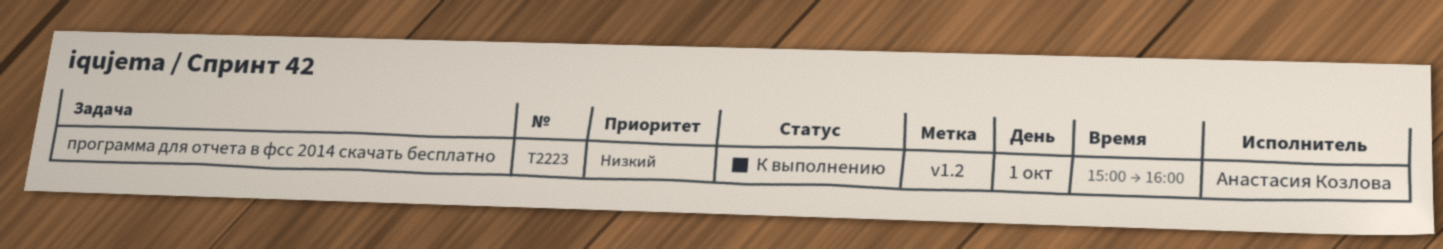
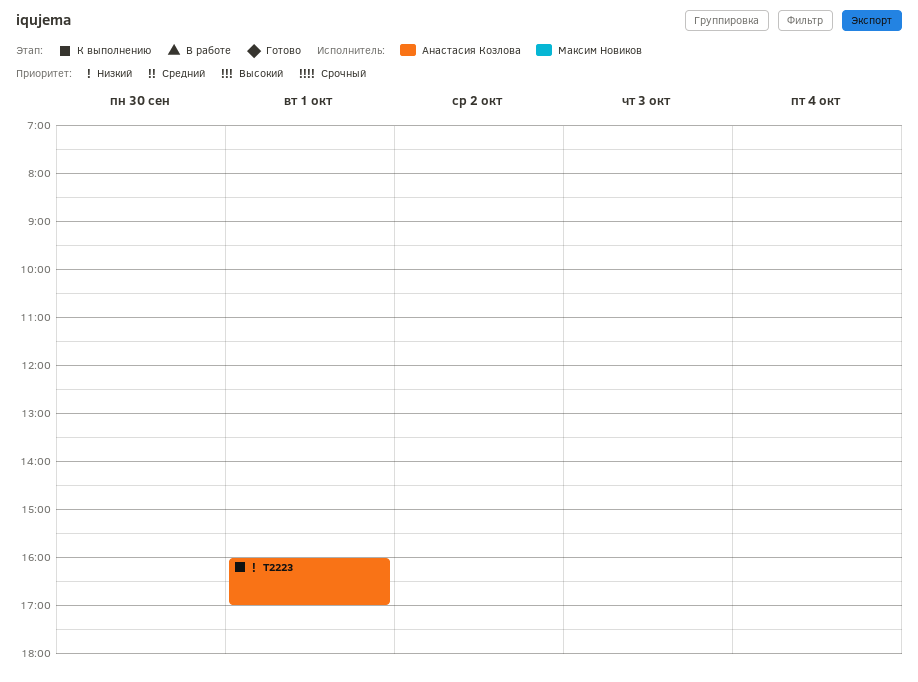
T2223, begins: 15:00 -> 16:00
T2223, ends: 16:00 -> 17:00

